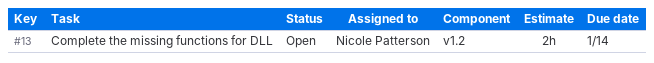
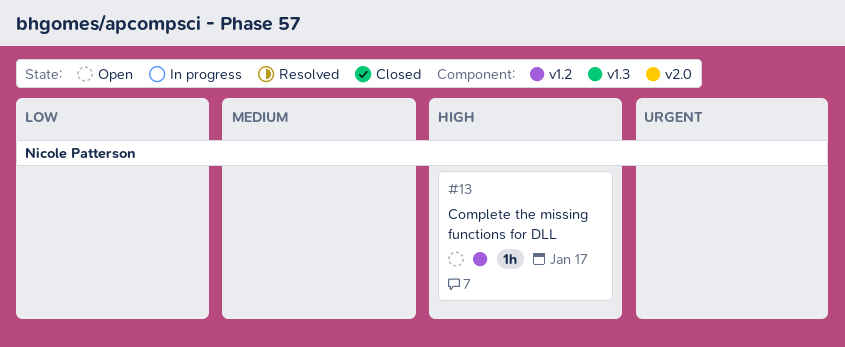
#13, estimate: 2h -> 1h
#13, due: Jan 14 -> Jan 17

